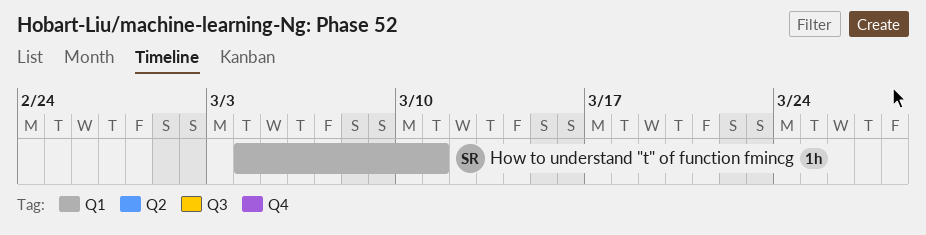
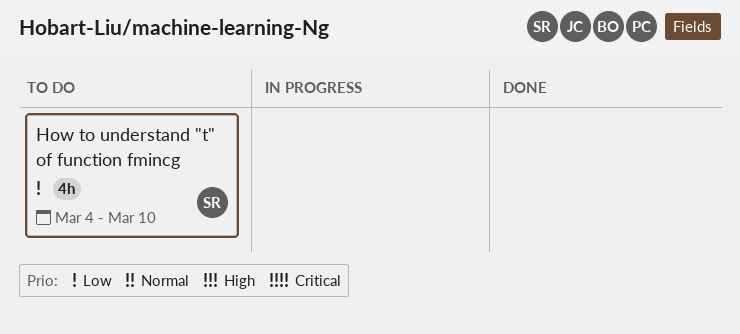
How to understand "t" of function fmincg, estimate: 1h -> 4h
How to understand "t" of function fmincg, due: Mar 11 -> Mar 10

